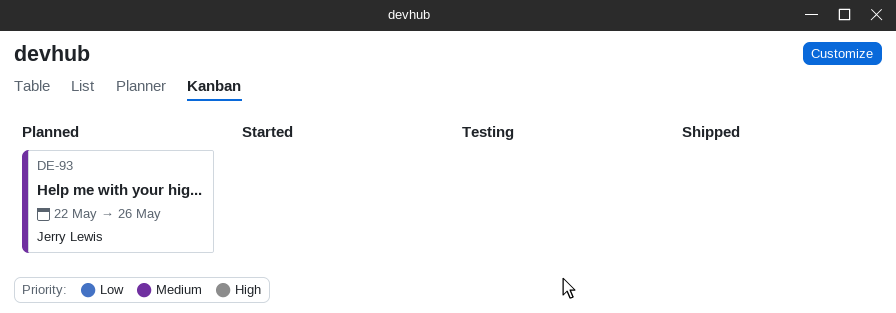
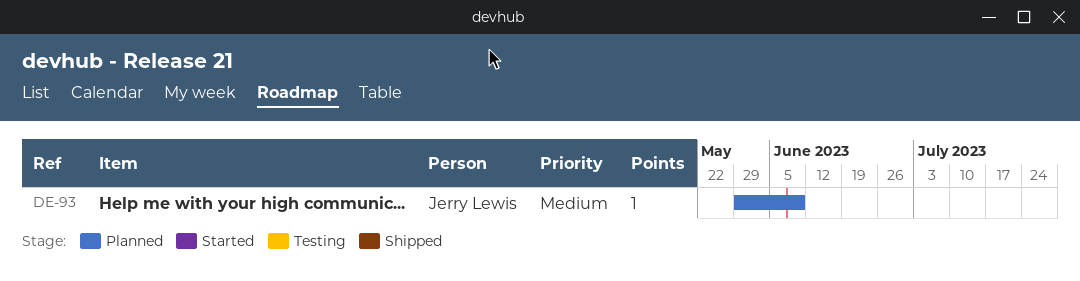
DE-93, start: May 22 -> May 29
DE-93, due: May 26 -> Jun 9

